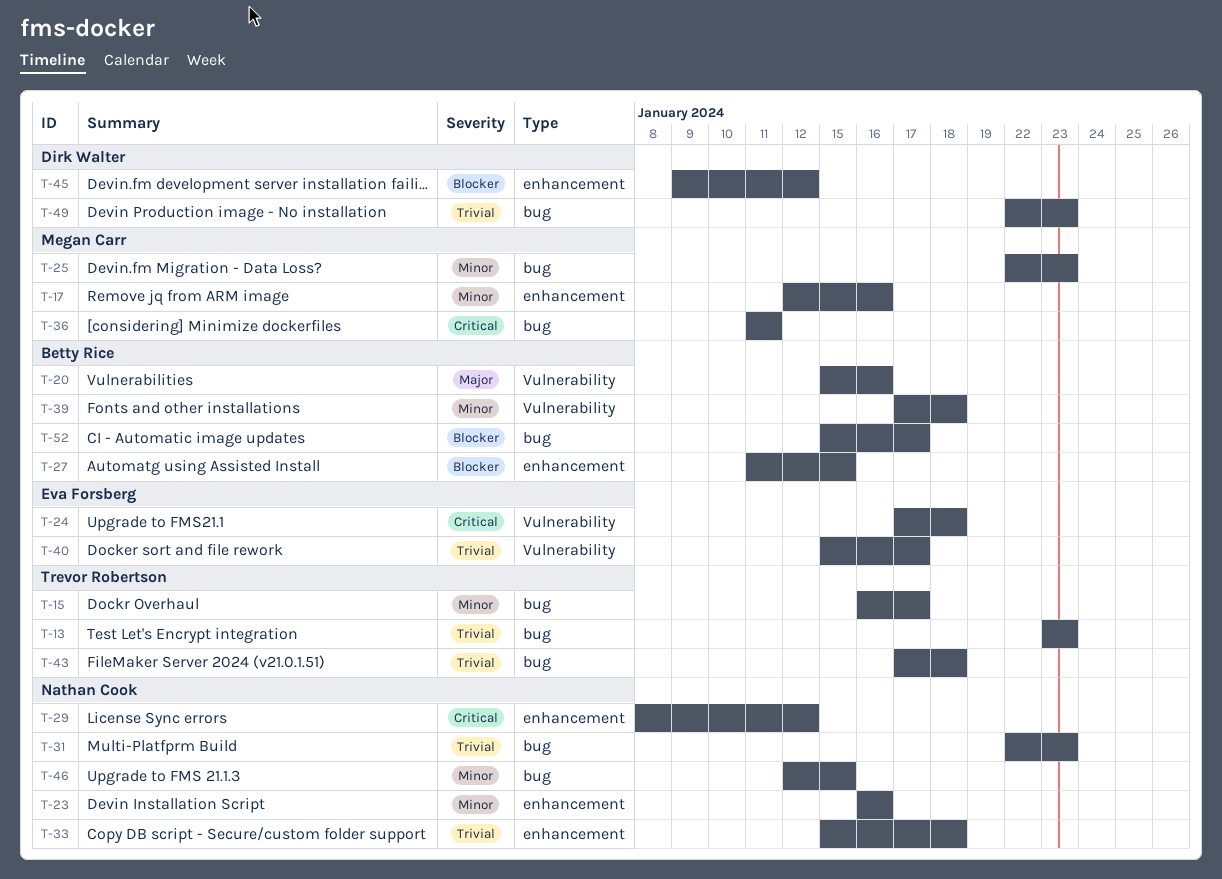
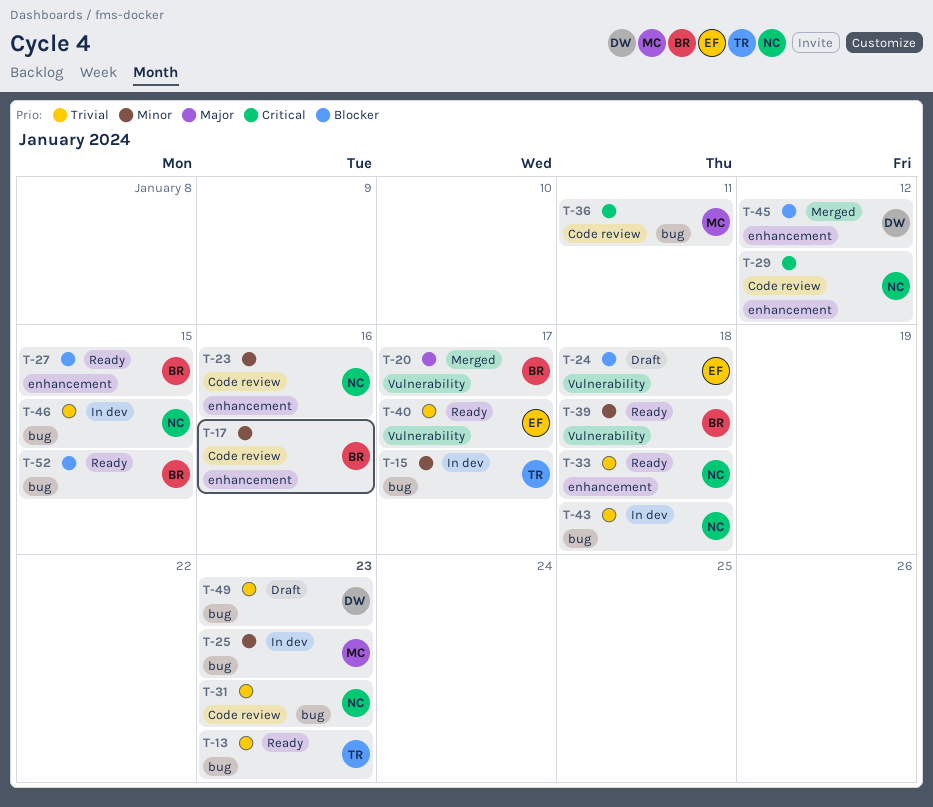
T-17, owner: Megan Carr -> Betty Rice
T-20, due: Jan 16 -> Jan 17
T-24, priority: Critical -> Blocker
T-43, owner: Trevor Robertson -> Nathan Cook
T-46, priority: Minor -> Trivial
T-52, due: Jan 17 -> Jan 15

